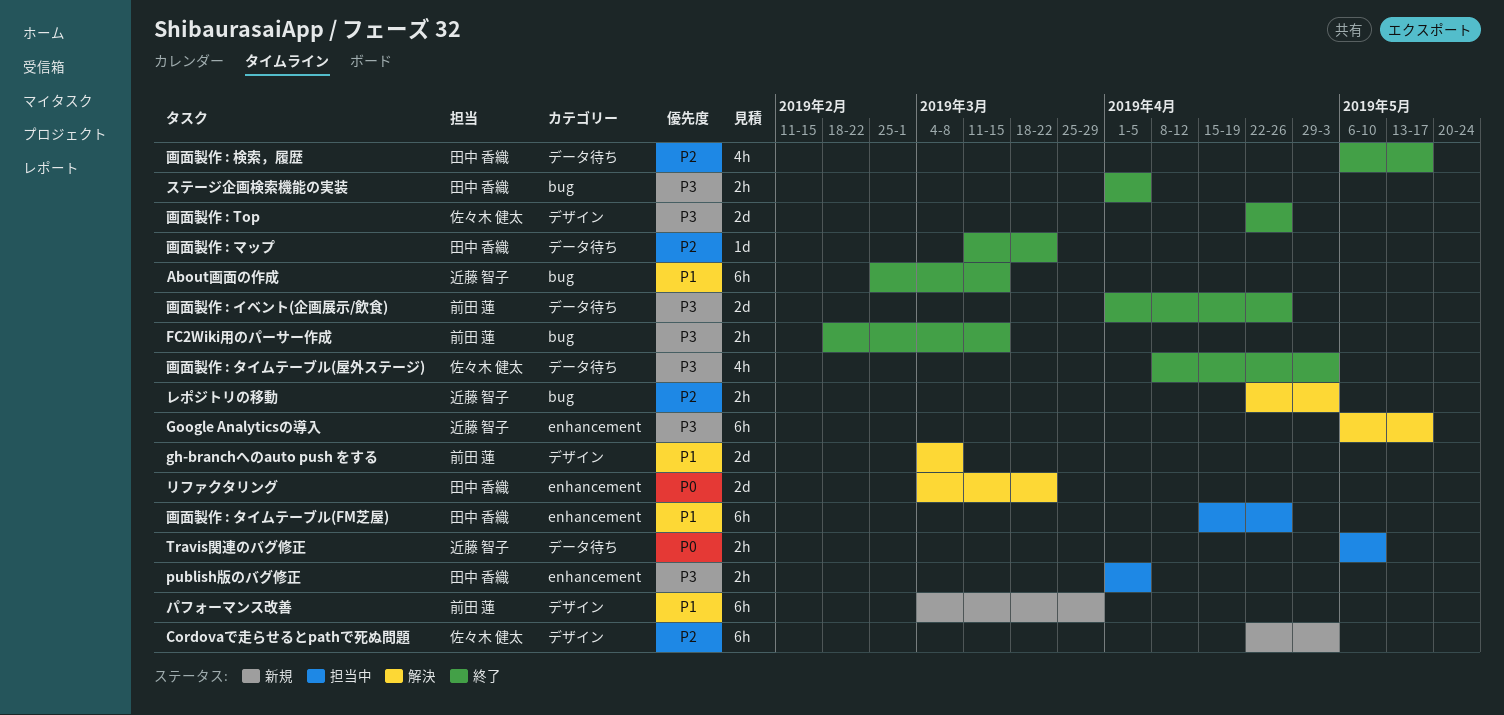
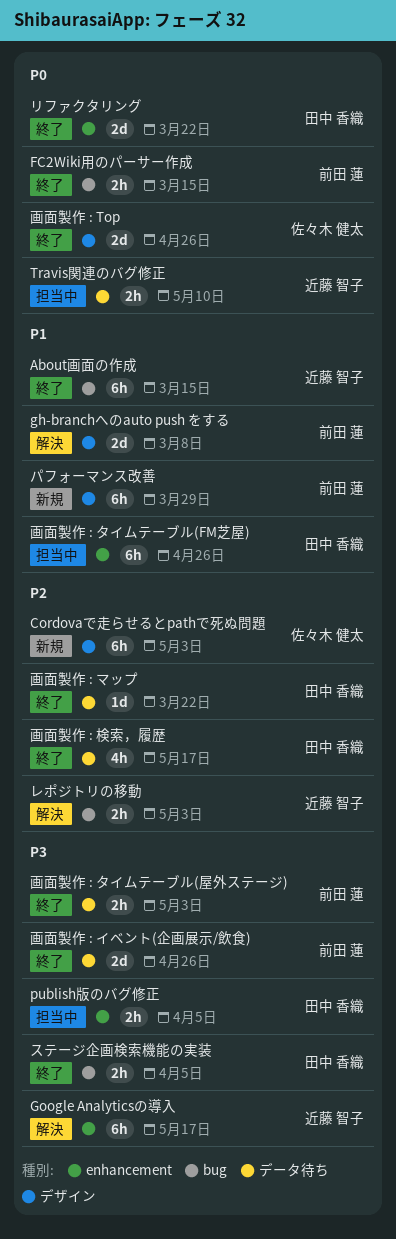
FC2Wiki用のパーサー作成, priority: P3 -> P0
リファクタリング, status: 解決 -> 終了
画面製作 : Top, priority: P3 -> P0
画面製作 : タイムテーブル(屋外ステージ), owner: 佐々木 健太 -> 前田 蓮
画面製作 : タイムテーブル(屋外ステージ), estimate: 4h -> 2h

